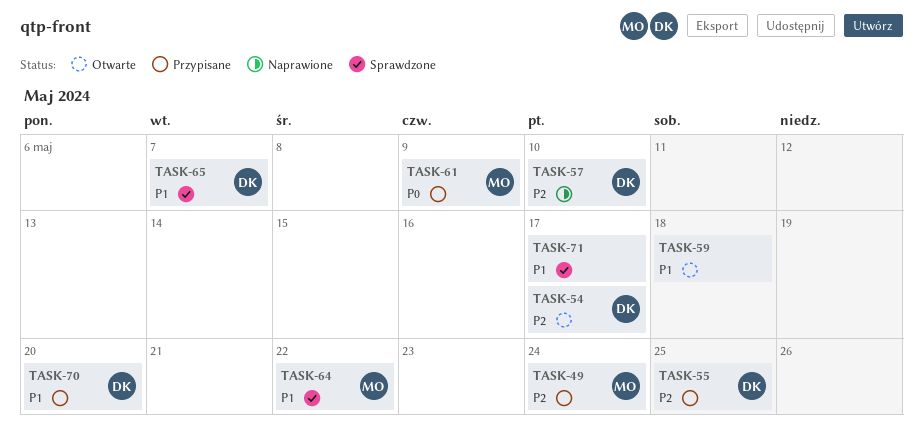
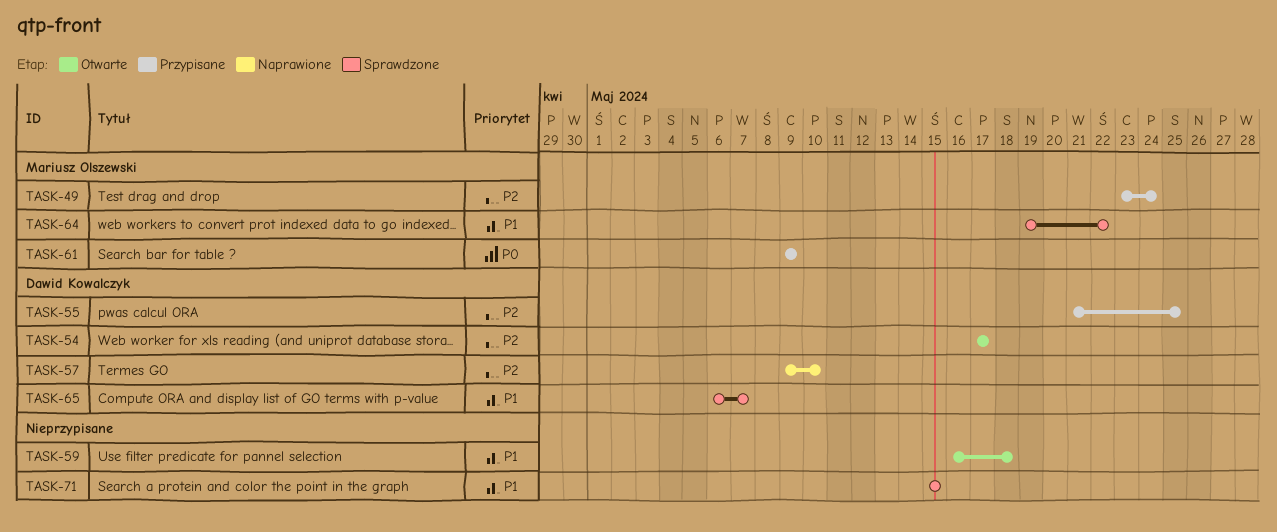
TASK-70: present -> none
TASK-71, due: May 17 -> May 15

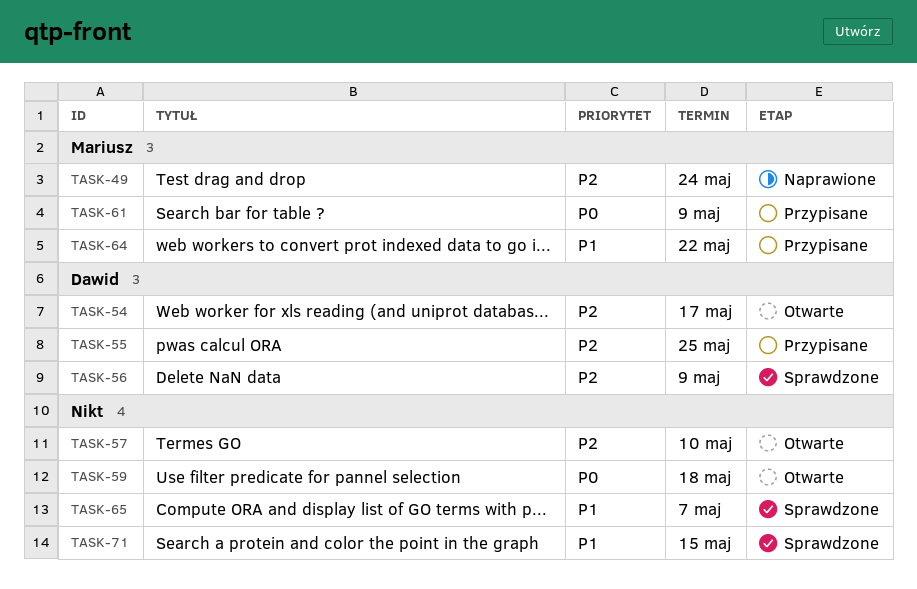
TASK-49, status: Przypisane -> Naprawione
TASK-56: none -> present
TASK-57, status: Naprawione -> Otwarte
TASK-57, owner: Dawid Kowalczyk -> none
TASK-59, priority: P1 -> P0
TASK-64, status: Sprawdzone -> Przypisane
TASK-65, owner: Dawid Kowalczyk -> none

